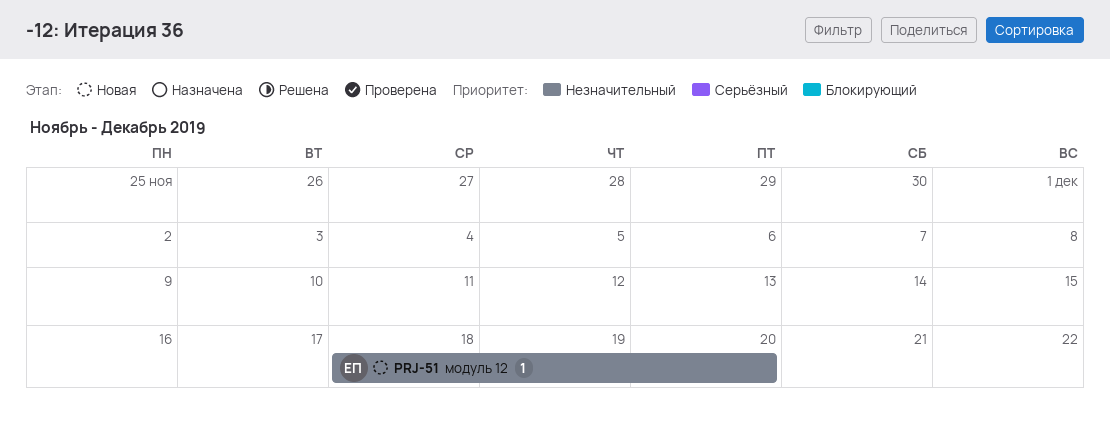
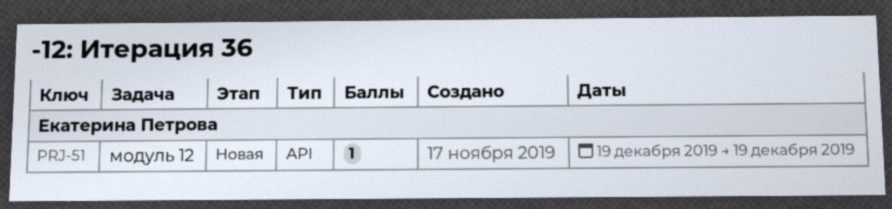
PRJ-51, start: Dec 18 -> Dec 19
PRJ-51, due: Dec 20 -> Dec 19

